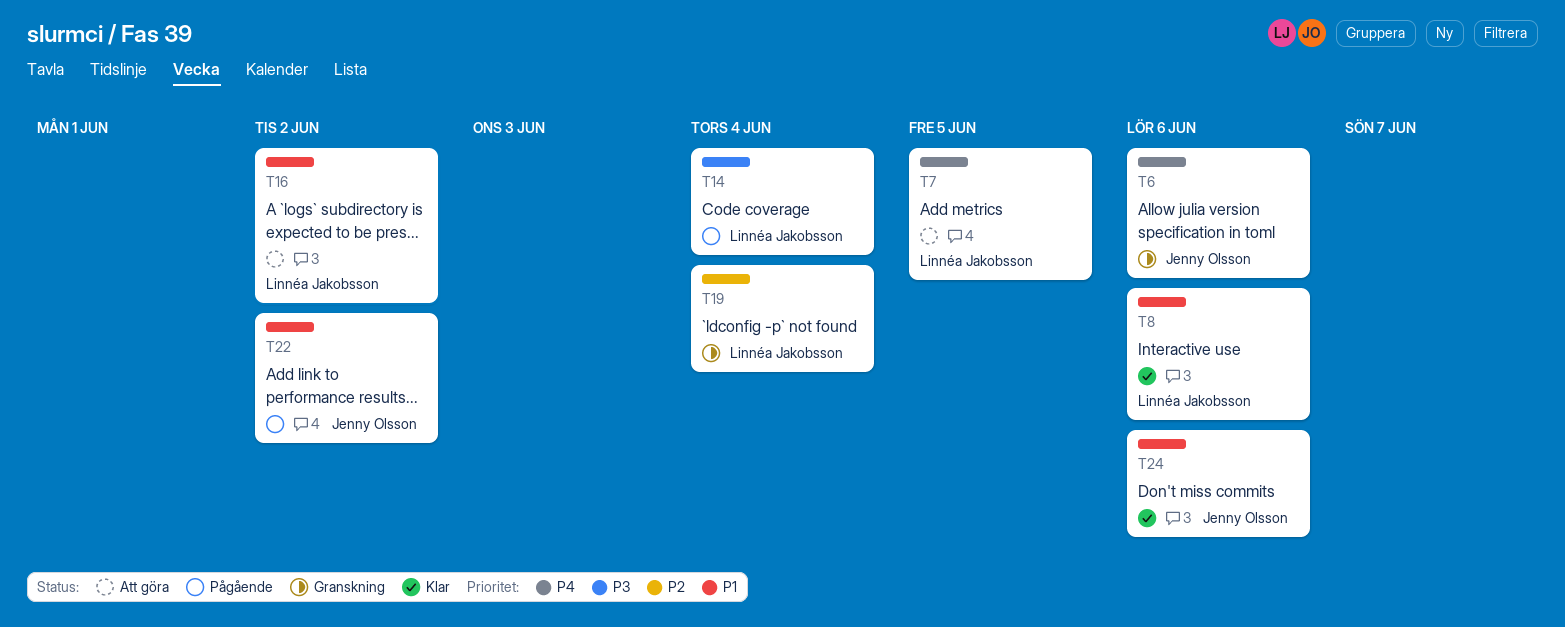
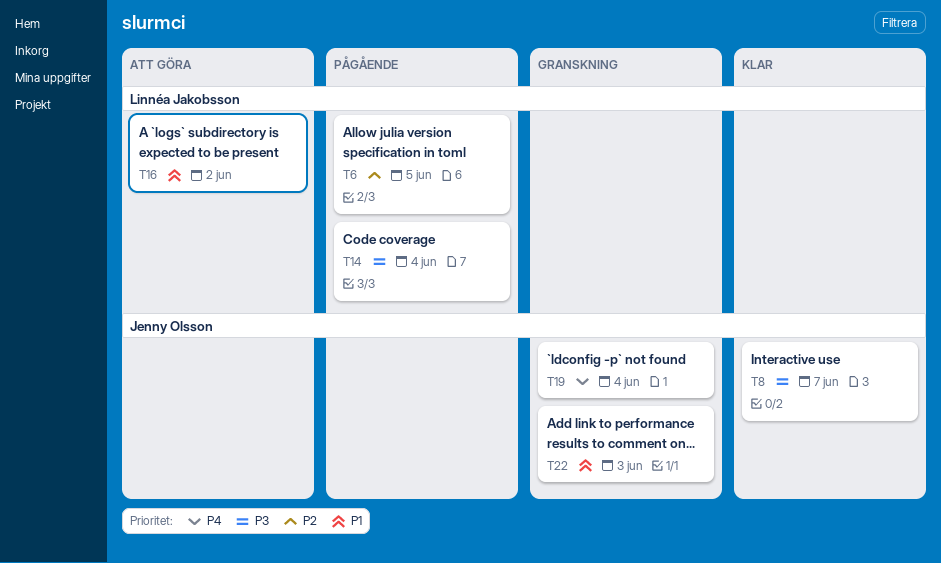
T6, status: Granskning -> Pågående
T6, owner: Jenny Olsson -> Linnéa Jakobsson
T6, priority: P4 -> P2
T6, due: Jun 6 -> Jun 5
T7: present -> none
T8, owner: Linnéa Jakobsson -> Jenny Olsson
T8, priority: P1 -> P3
T8, due: Jun 6 -> Jun 7
T19, owner: Linnéa Jakobsson -> Jenny Olsson
T19, priority: P2 -> P4
T22, status: Pågående -> Granskning
T22, due: Jun 2 -> Jun 3
T24: present -> none

